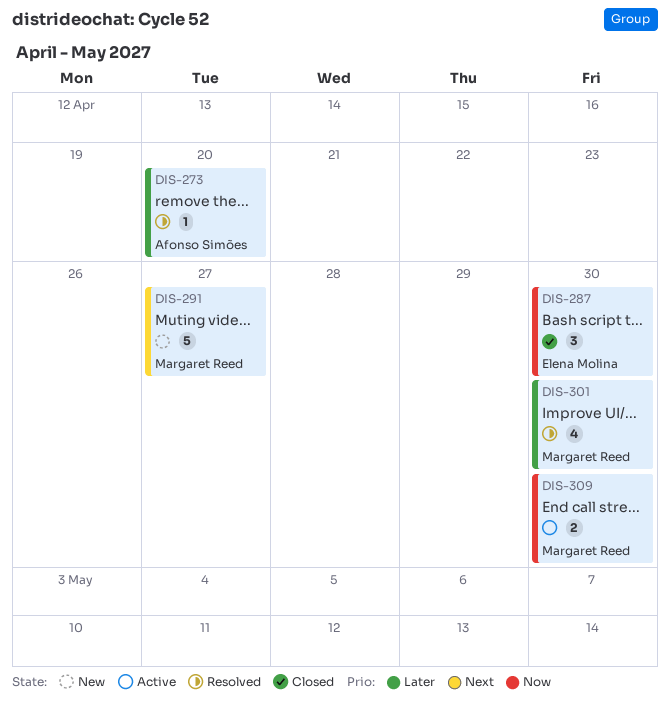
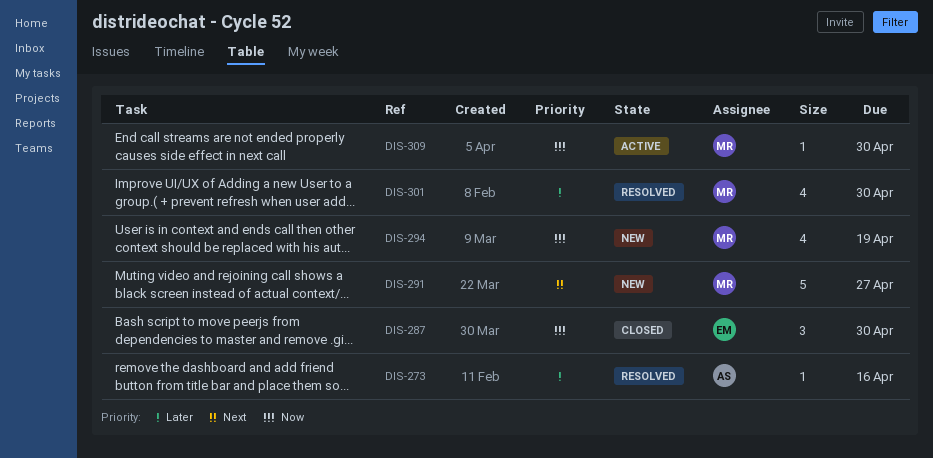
DIS-273, due: Apr 20 -> Apr 16
DIS-294: none -> present
DIS-309, estimate: 2 -> 1

